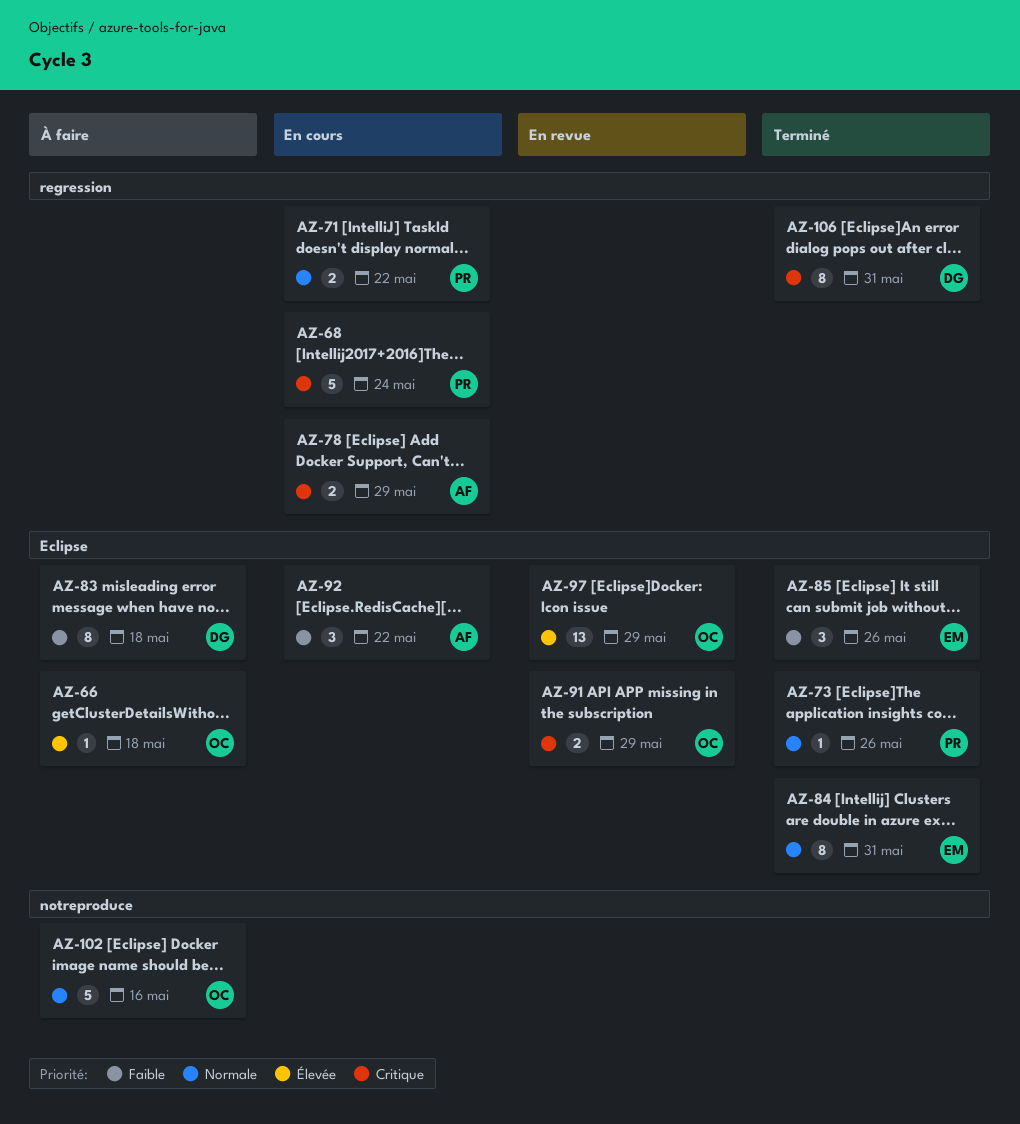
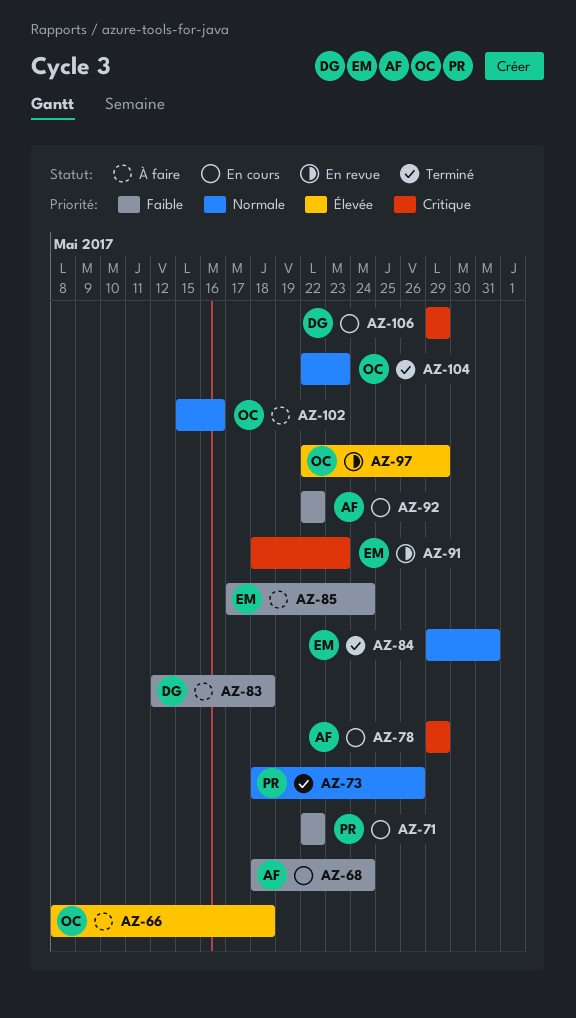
AZ-68, owner: PR -> AF
AZ-68, priority: Critique -> Faible
AZ-71, priority: Normale -> Faible
AZ-85, status: Terminé -> À faire
AZ-85, due: May 26 -> May 24
AZ-91, owner: OC -> EM
AZ-91, due: May 29 -> May 23
AZ-104: none -> present
AZ-106, status: Terminé -> En cours
AZ-106, due: May 31 -> May 29

